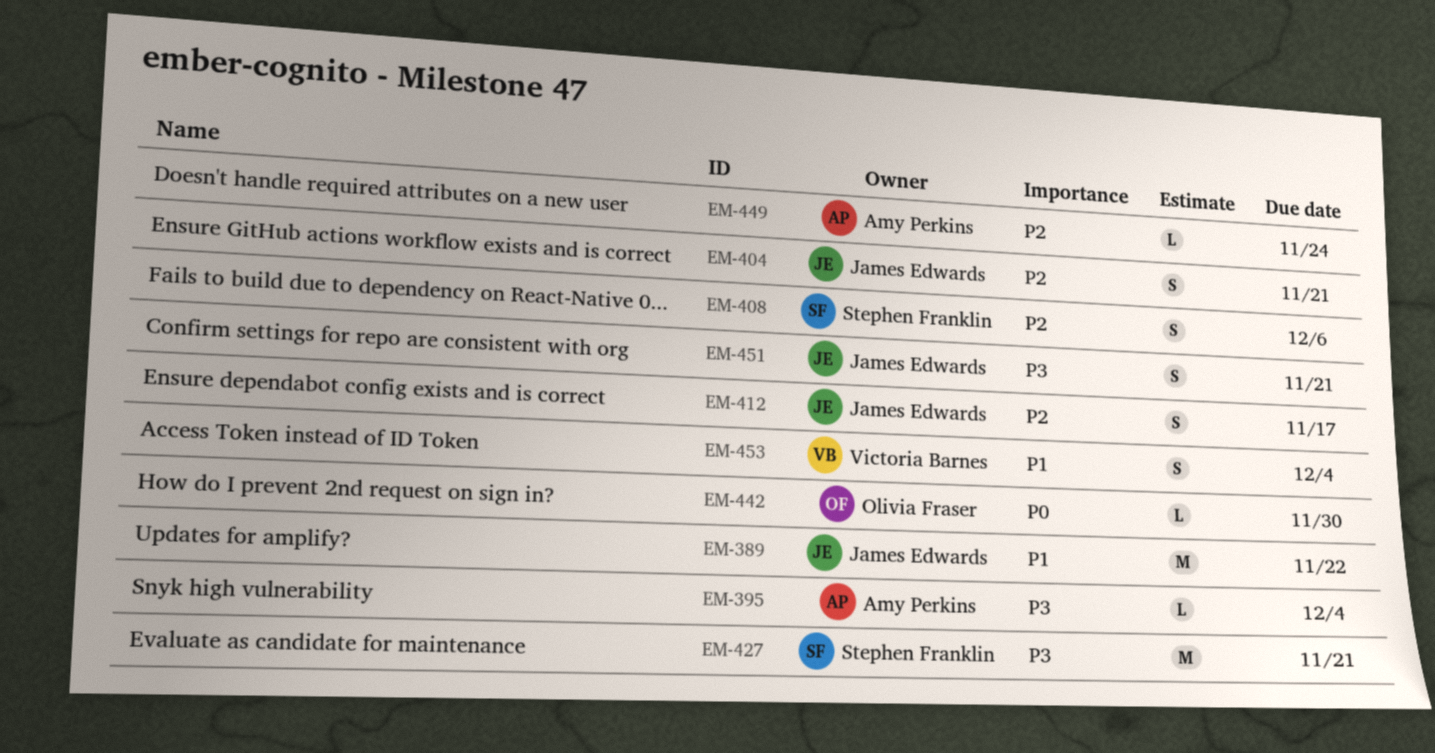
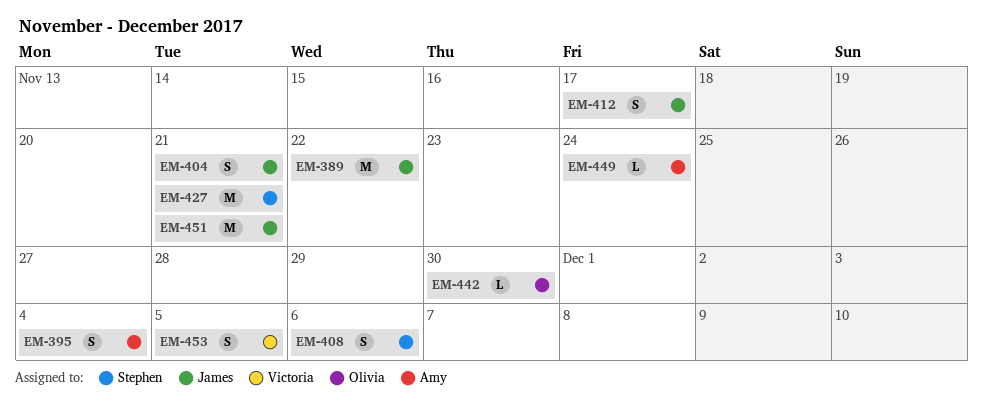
EM-395, estimate: L -> S
EM-451, estimate: S -> M
EM-453, due: Dec 4 -> Dec 5

